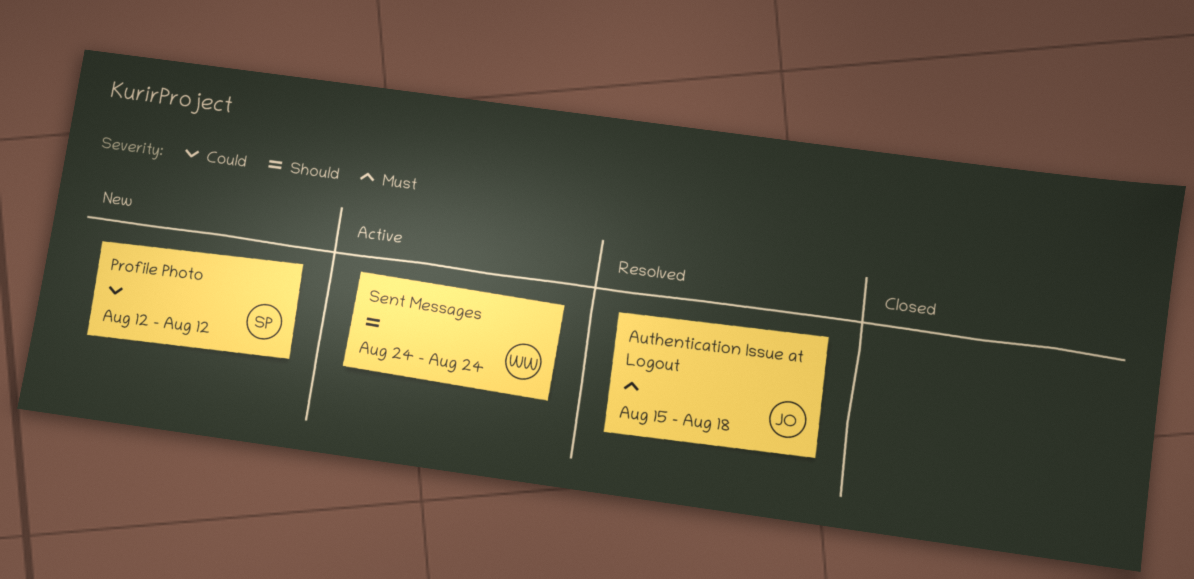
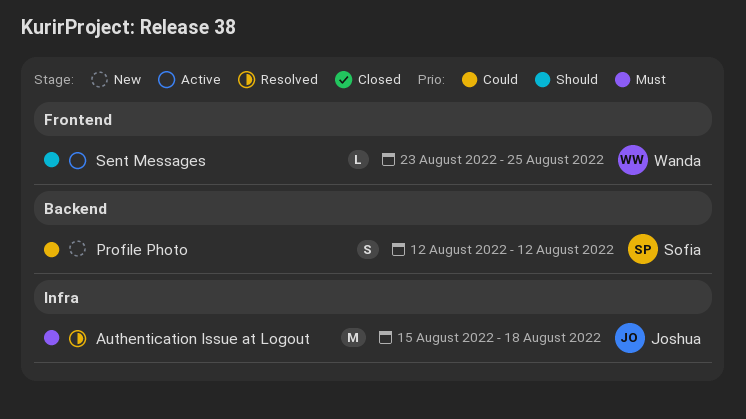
Sent Messages, start: Aug 24 -> Aug 23
Sent Messages, due: Aug 24 -> Aug 25

